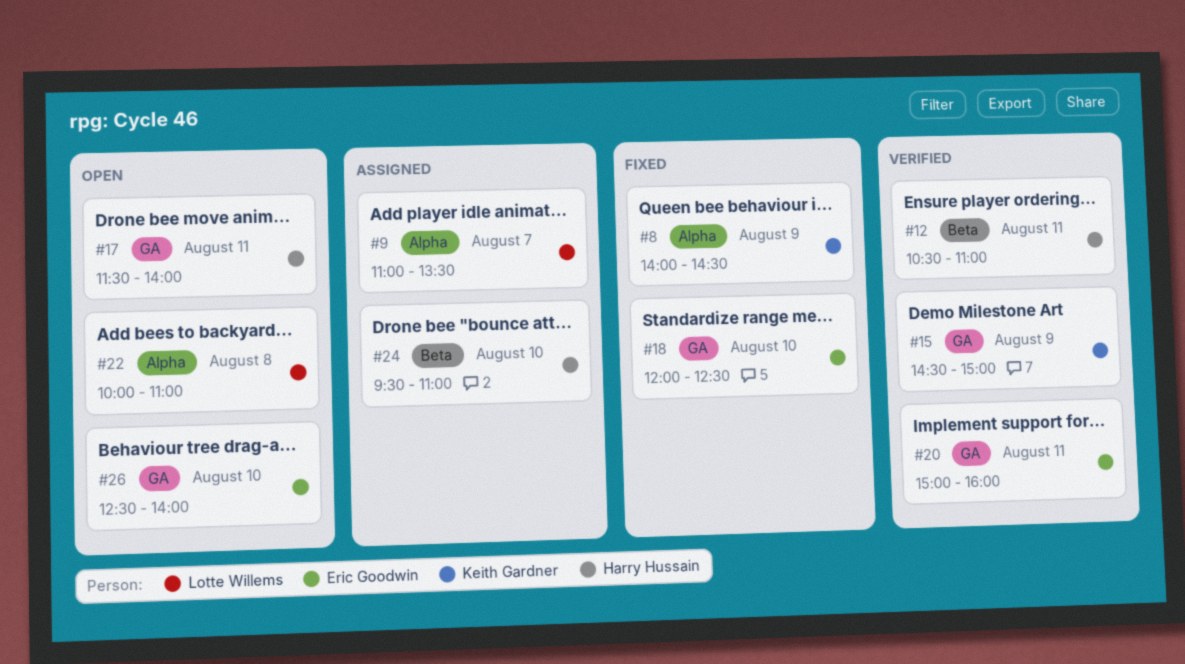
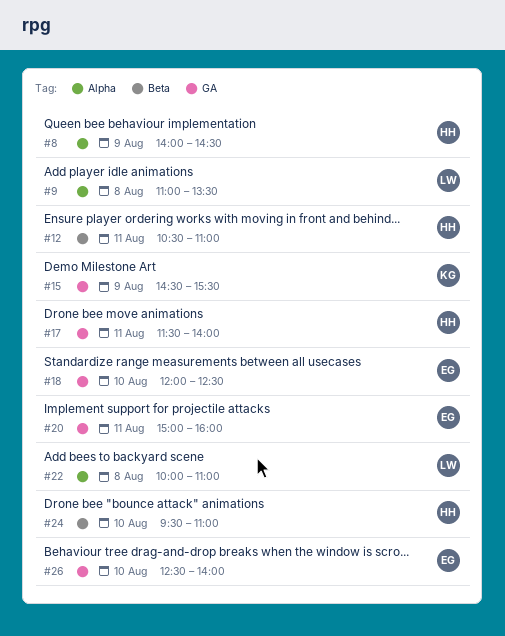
#8, owner: Keith Gardner -> Harry Hussain
#9, day: Aug 7 -> Aug 8
#15, ends: 15:00 -> 15:30

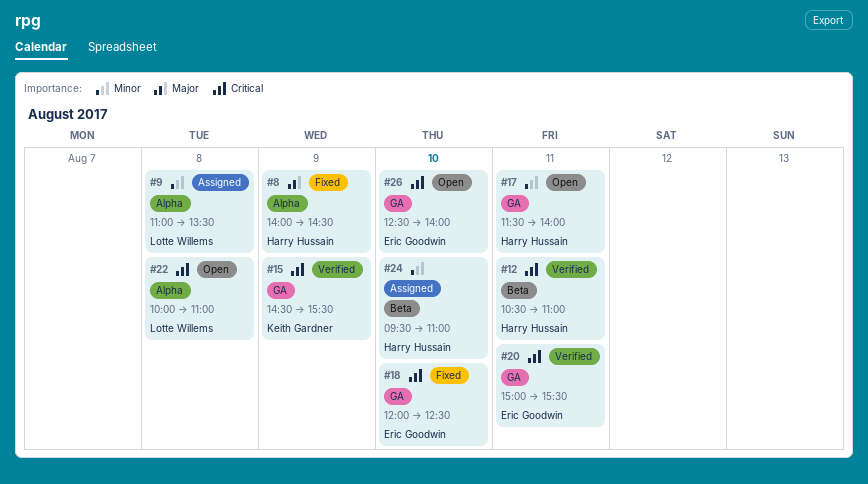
#20, ends: 16:00 -> 15:30

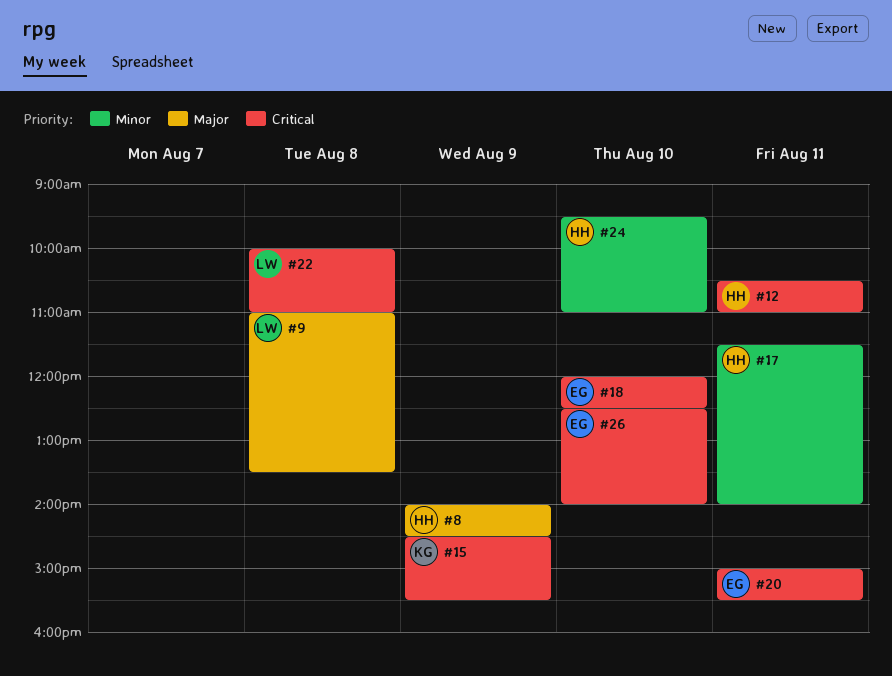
#9, priority: Minor -> Major

